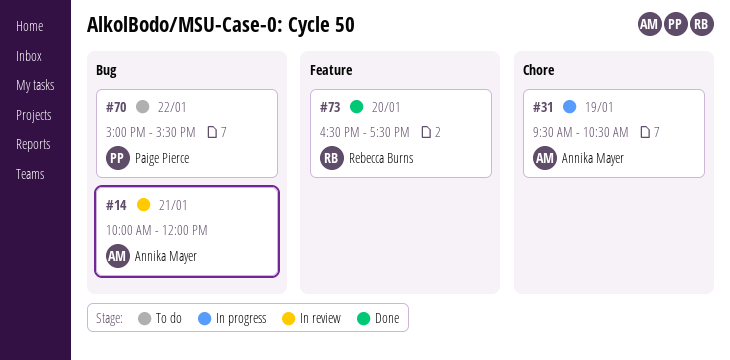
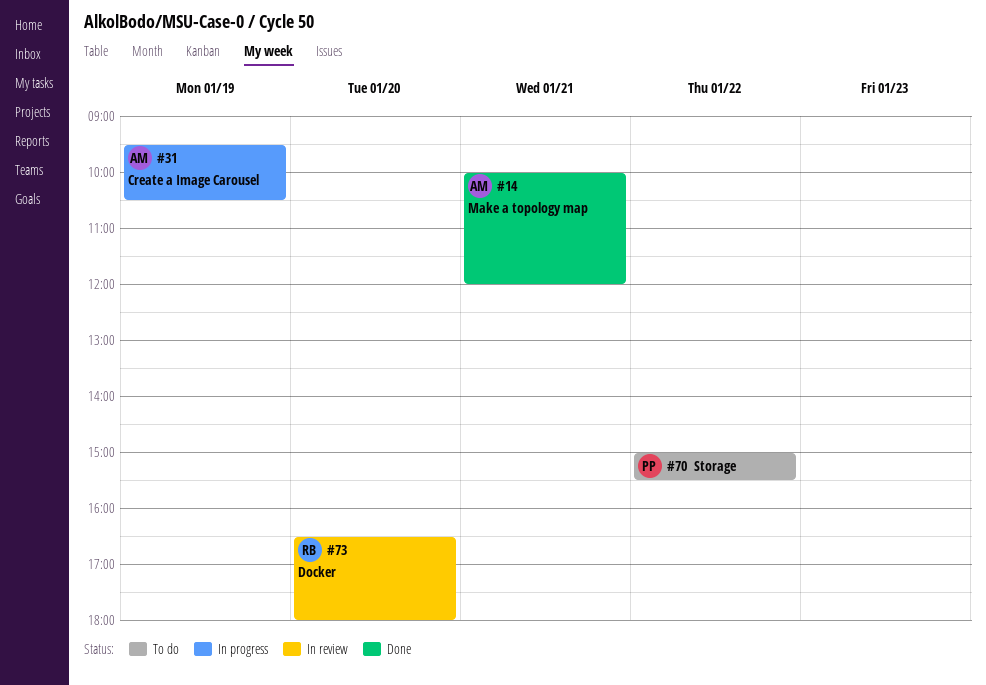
#14, status: In review -> Done
#73, status: Done -> In review
#73, ends: 17:30 -> 18:00

